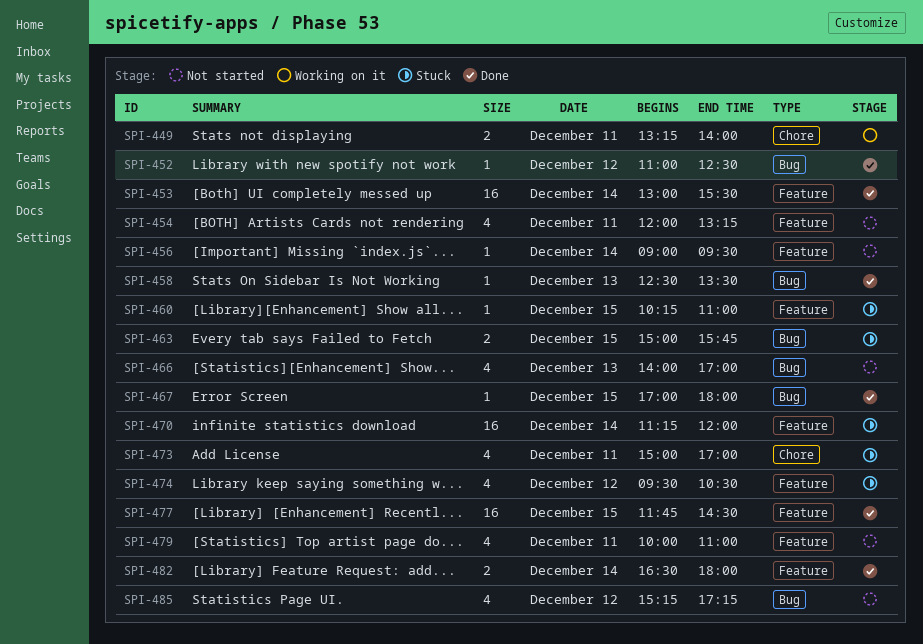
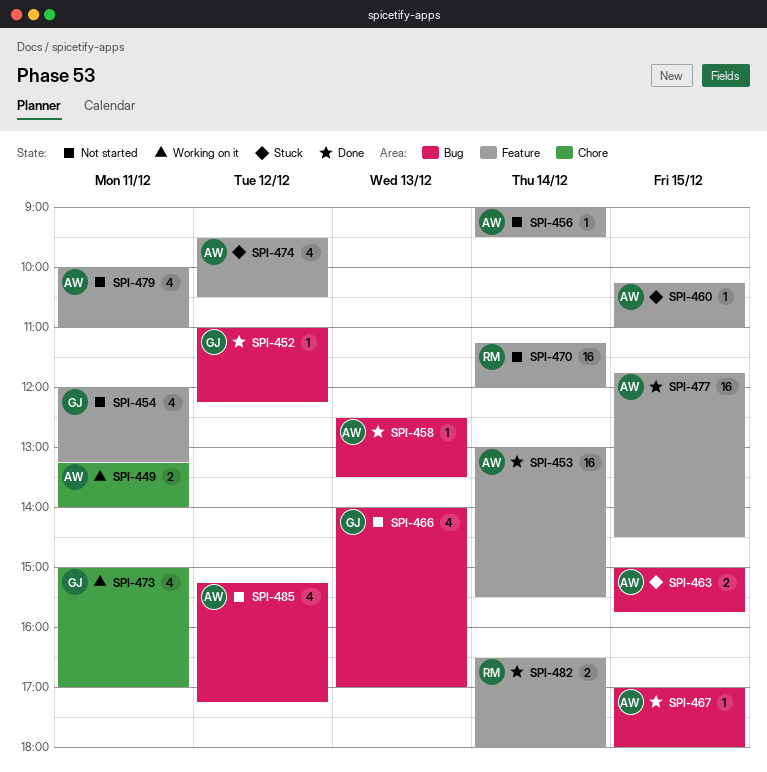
SPI-452, ends: 12:30 -> 12:15
SPI-470, status: Stuck -> Not started
SPI-473, status: Stuck -> Working on it

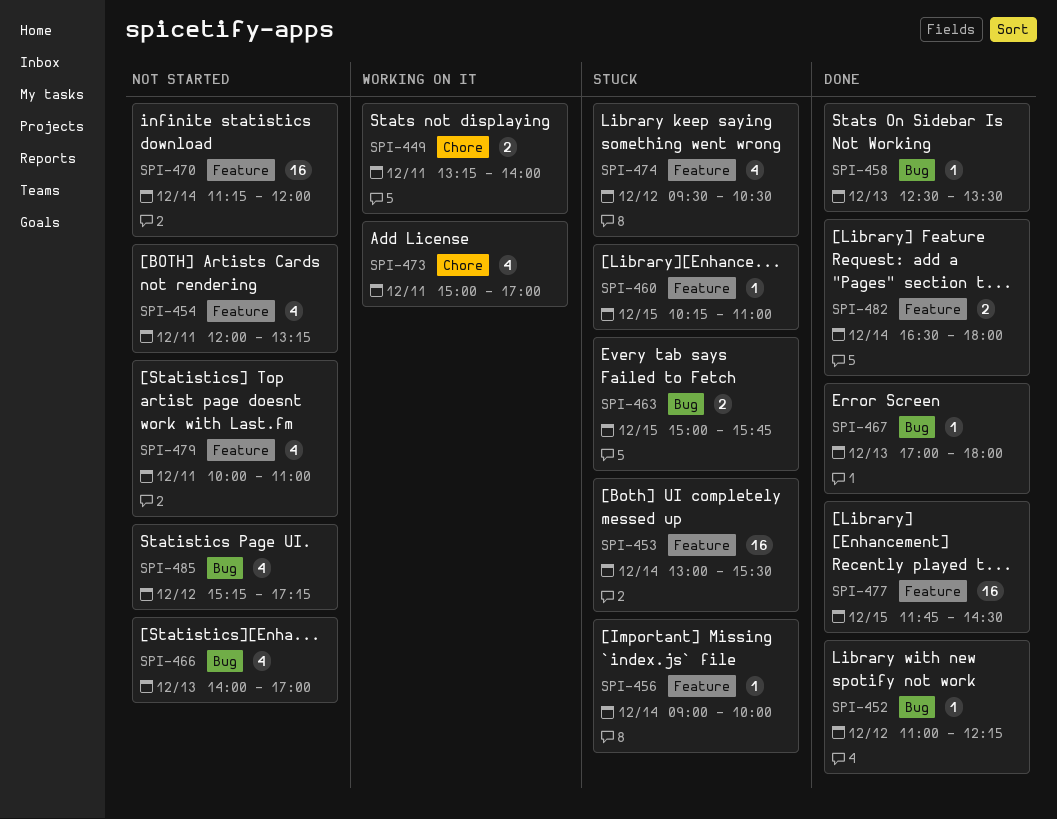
SPI-453, status: Done -> Stuck
SPI-456, status: Not started -> Stuck
SPI-456, ends: 09:30 -> 10:00
SPI-467, day: Dec 15 -> Dec 13

